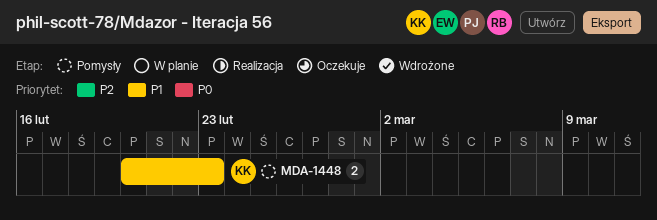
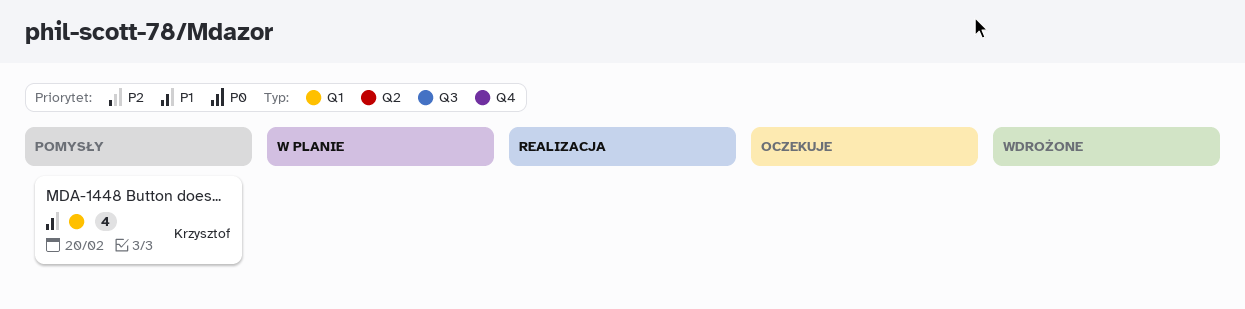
MDA-1448, estimate: 2 -> 4
MDA-1448, due: Feb 23 -> Feb 20

